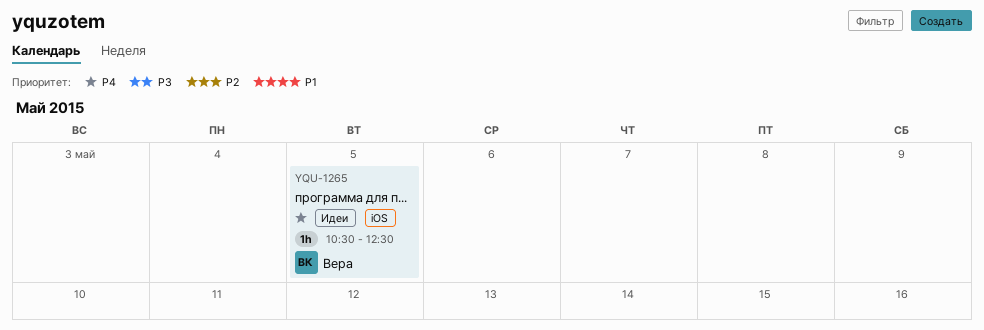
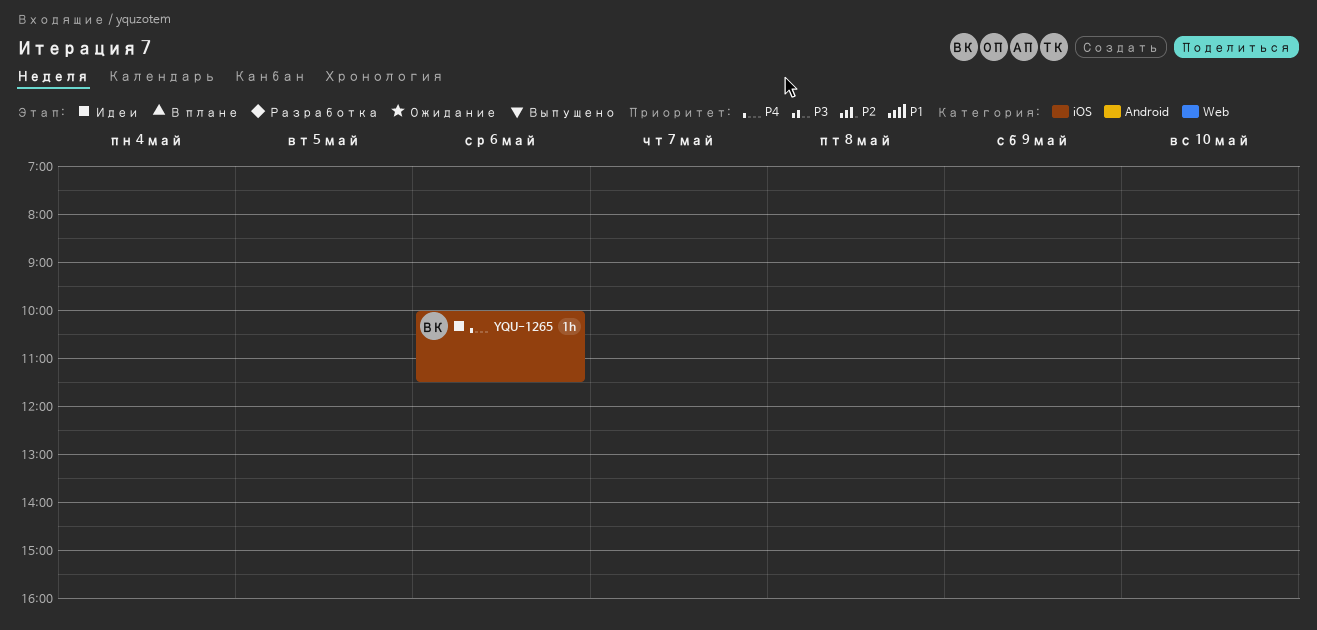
YQU-1265, day: May 5 -> May 6
YQU-1265, begins: 10:30 -> 10:00
YQU-1265, ends: 12:30 -> 11:30

